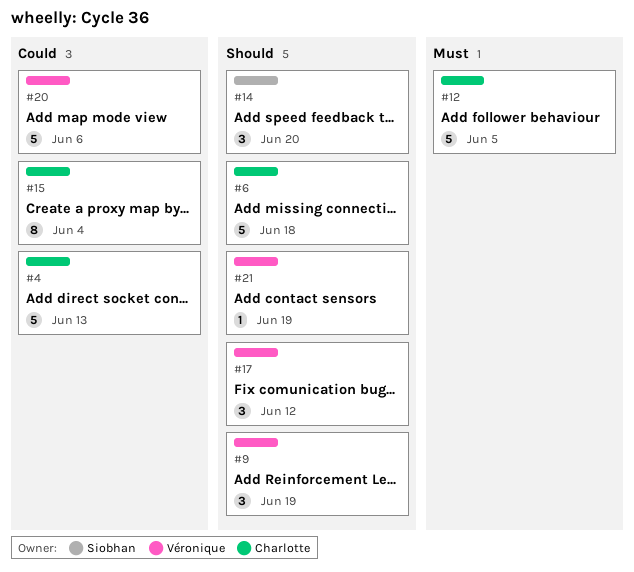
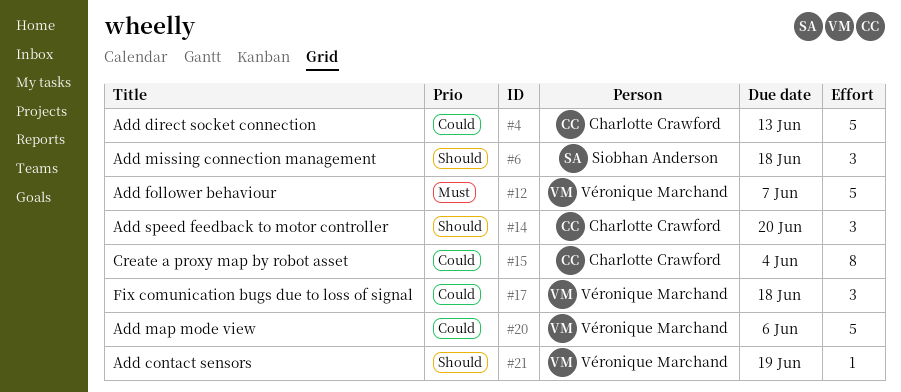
#6, owner: Charlotte Crawford -> Siobhan Anderson
#6, estimate: 5 -> 3
#9: present -> none
#12, owner: Charlotte Crawford -> Véronique Marchand
#12, due: Jun 5 -> Jun 7
#14, owner: Siobhan Anderson -> Charlotte Crawford
#17, priority: Should -> Could
#17, due: Jun 12 -> Jun 18

